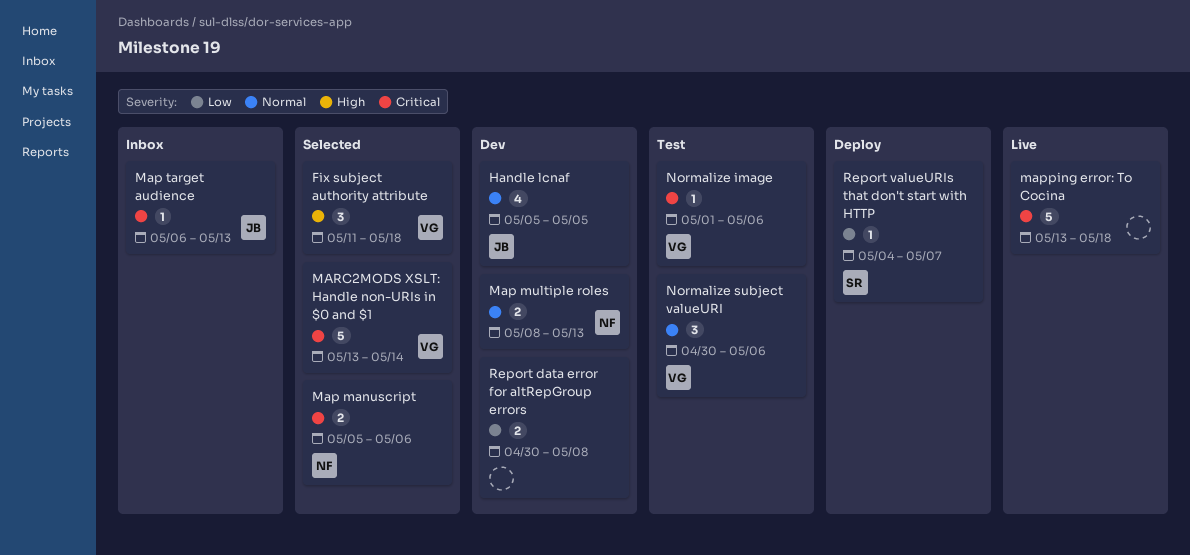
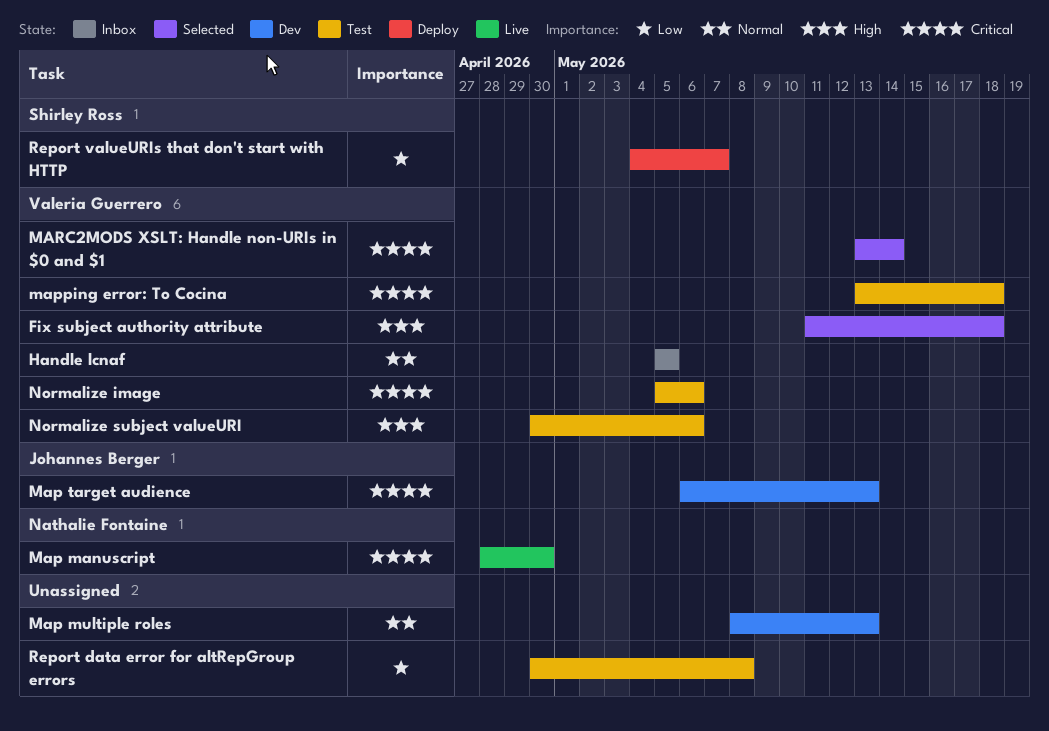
Handle lcnaf, status: Dev -> Inbox
Handle lcnaf, owner: Johannes Berger -> Valeria Guerrero
Map manuscript, status: Selected -> Live
Map manuscript, start: May 5 -> Apr 28
Map manuscript, due: May 6 -> Apr 30
Map multiple roles, owner: Nathalie Fontaine -> none
Map target audience, status: Inbox -> Dev
mapping error: To Cocina, status: Live -> Test
mapping error: To Cocina, owner: none -> Valeria Guerrero
Normalize image, start: May 1 -> May 5
Normalize subject valueURI, priority: Normal -> High
Report data error for altRepGroup errors, status: Dev -> Test

